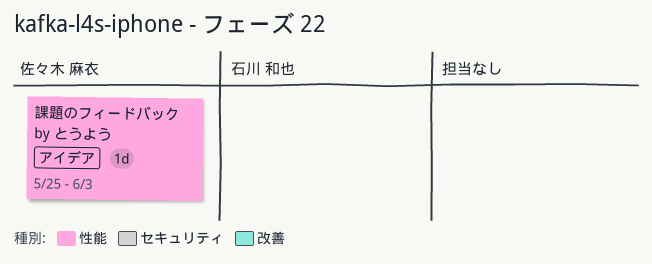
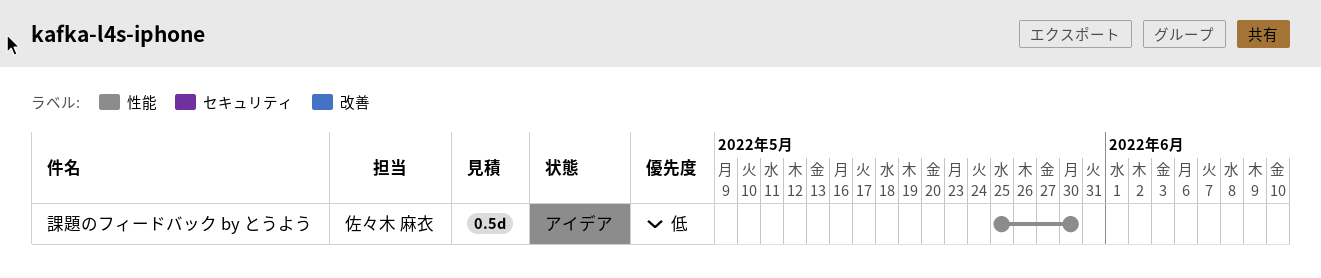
課題のフィードバック by とうよう, estimate: 1d -> 0.5d
課題のフィードバック by とうよう, due: Jun 3 -> May 30

